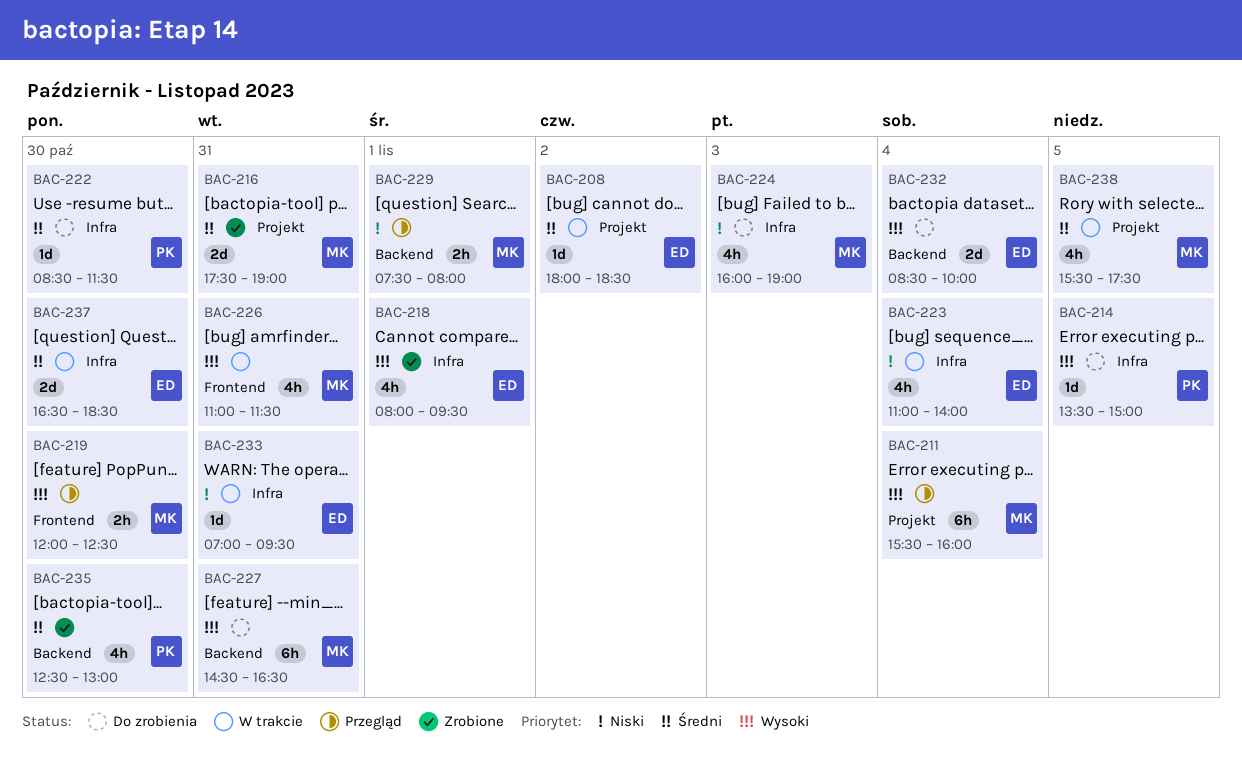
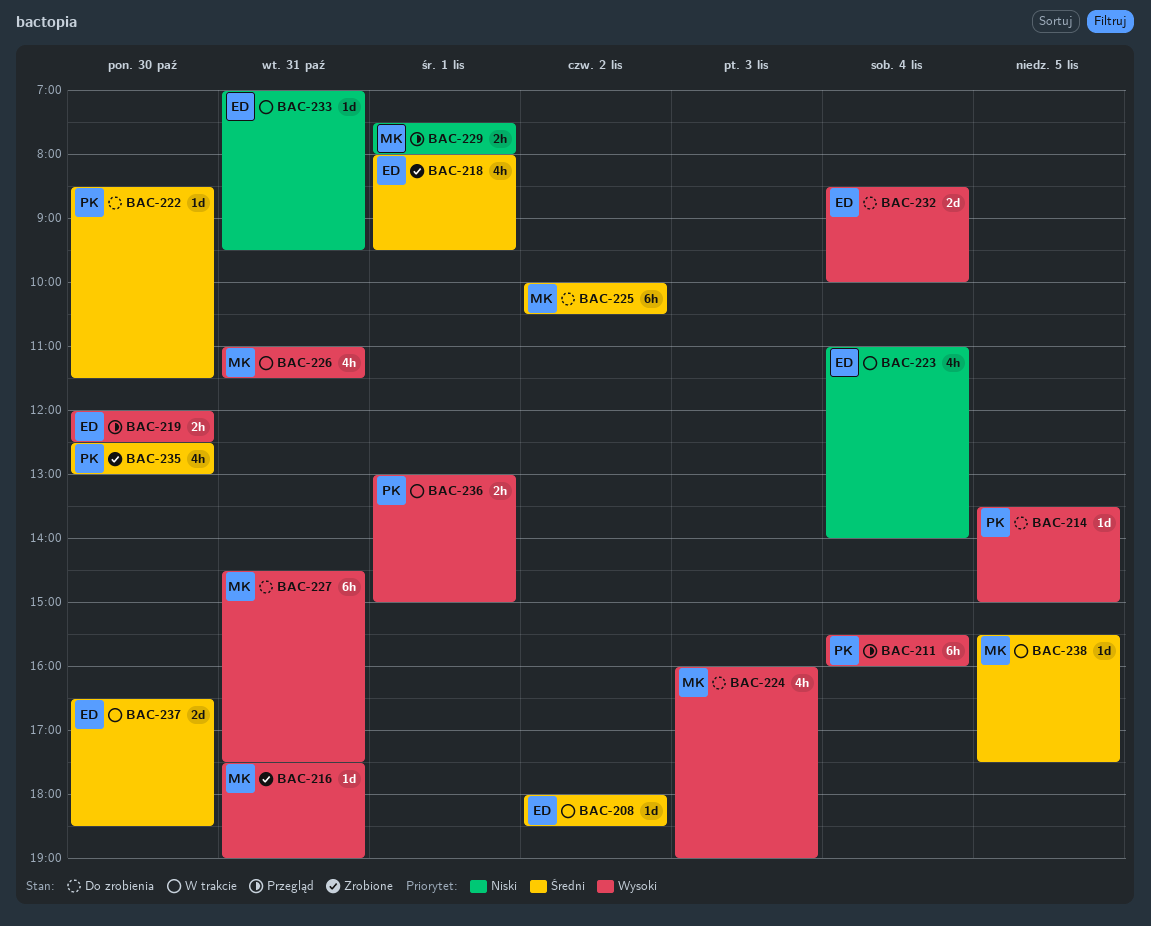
BAC-211, owner: MK -> PK
BAC-216, priority: Średni -> Wysoki
BAC-216, estimate: 2d -> 1d
BAC-218, priority: Wysoki -> Średni
BAC-219, owner: MK -> ED
BAC-224, priority: Niski -> Wysoki
BAC-225: none -> present
BAC-227, ends: 16:30 -> 17:30
BAC-236: none -> present
BAC-238, estimate: 4h -> 1d

